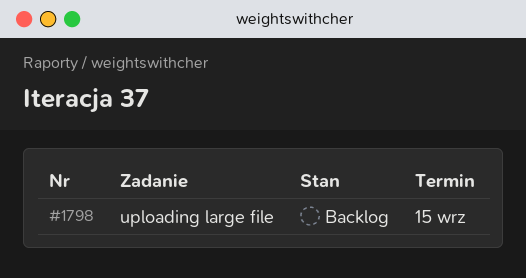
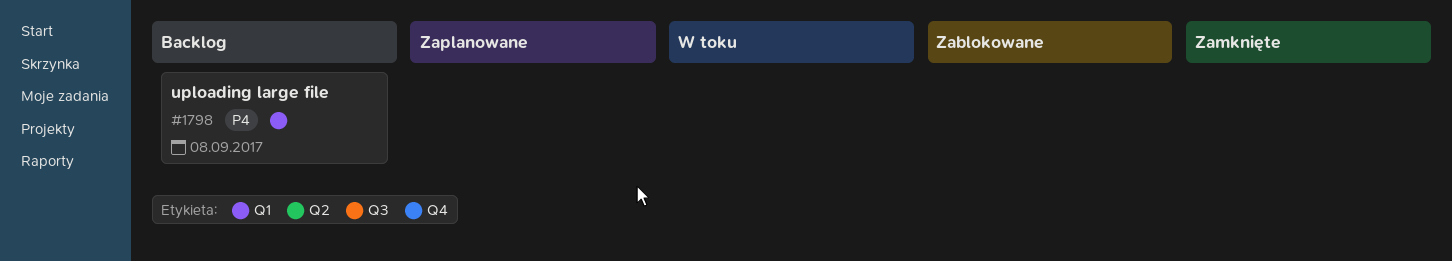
#1798, due: Sep 15 -> Sep 8

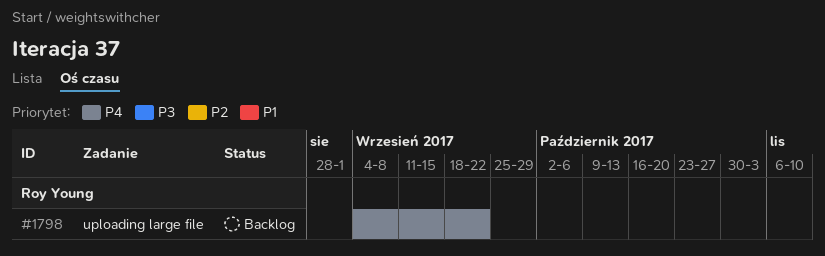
#1798, due: Sep 8 -> Sep 22

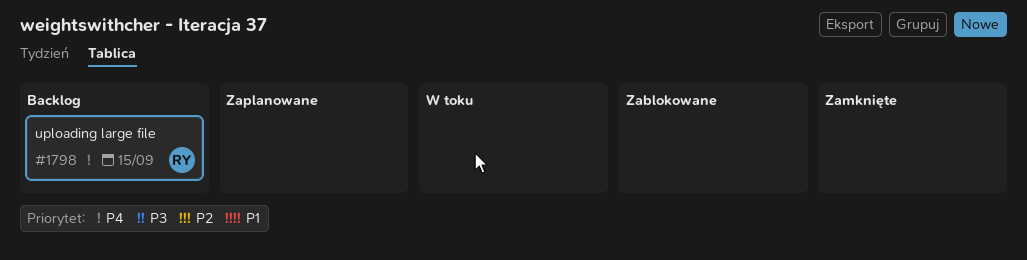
#1798, due: Sep 22 -> Sep 15

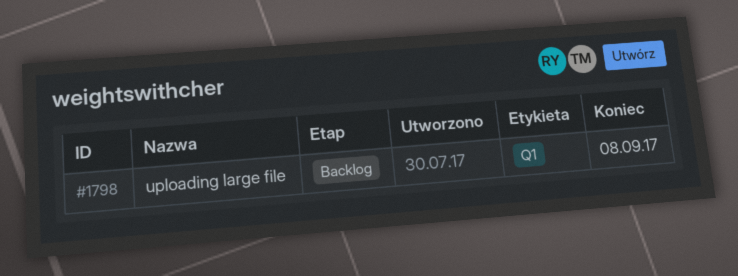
#1798, due: Sep 15 -> Sep 8

